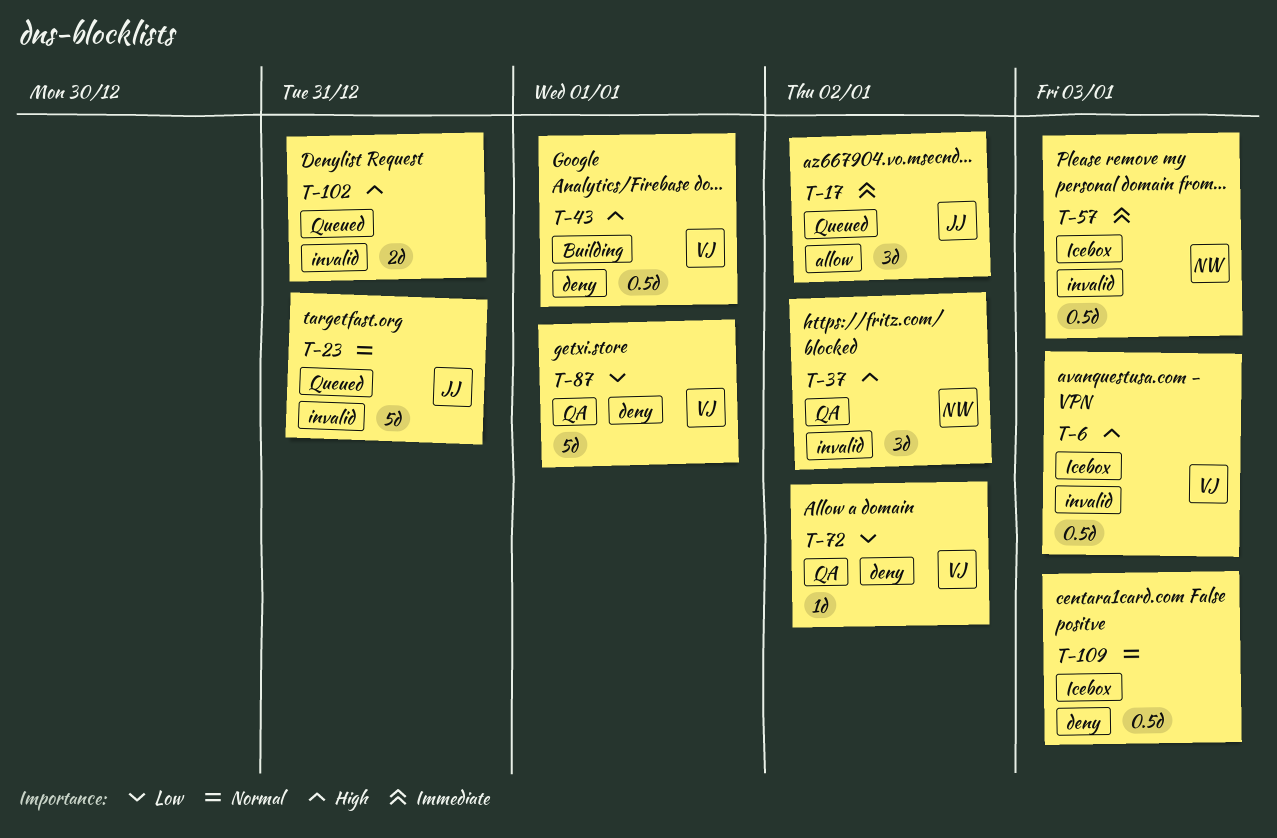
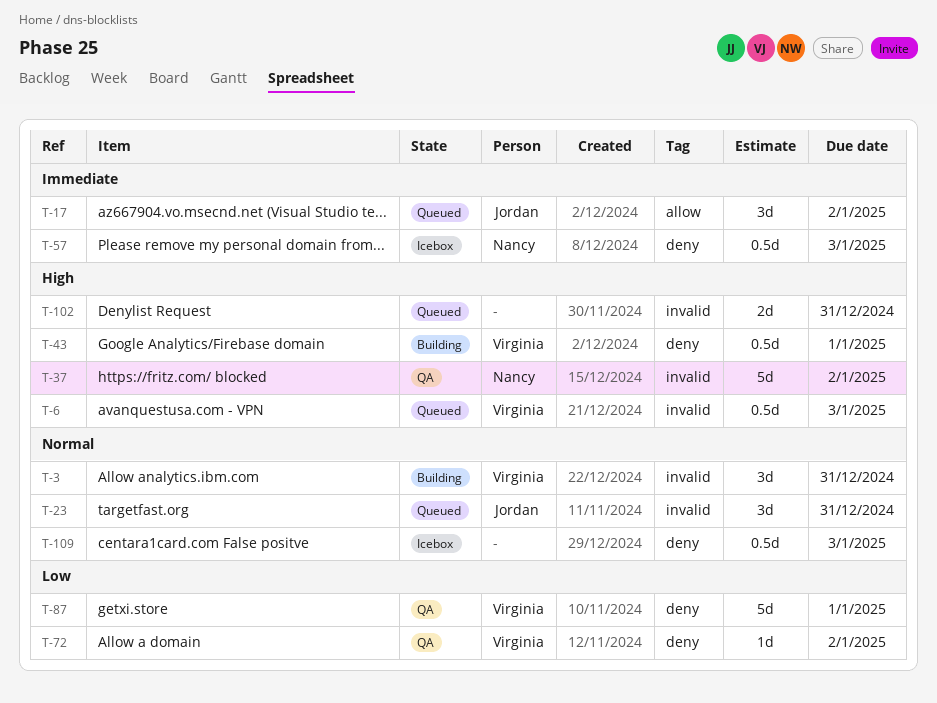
T-3: none -> present
T-6, status: Icebox -> Queued
T-23, estimate: 5d -> 3d
T-37, estimate: 3d -> 5d
T-57, label: invalid -> deny

